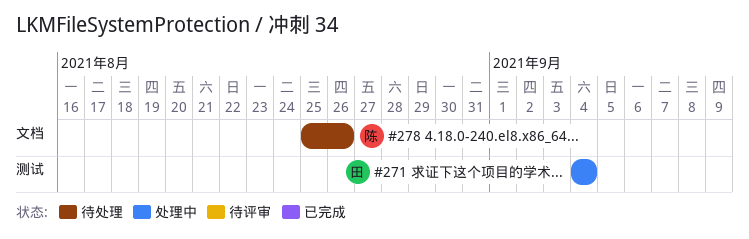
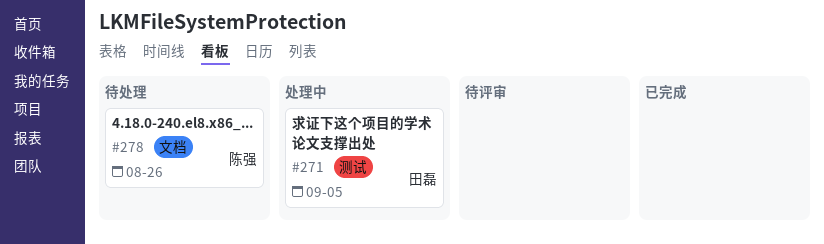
#271, due: Sep 4 -> Sep 5

